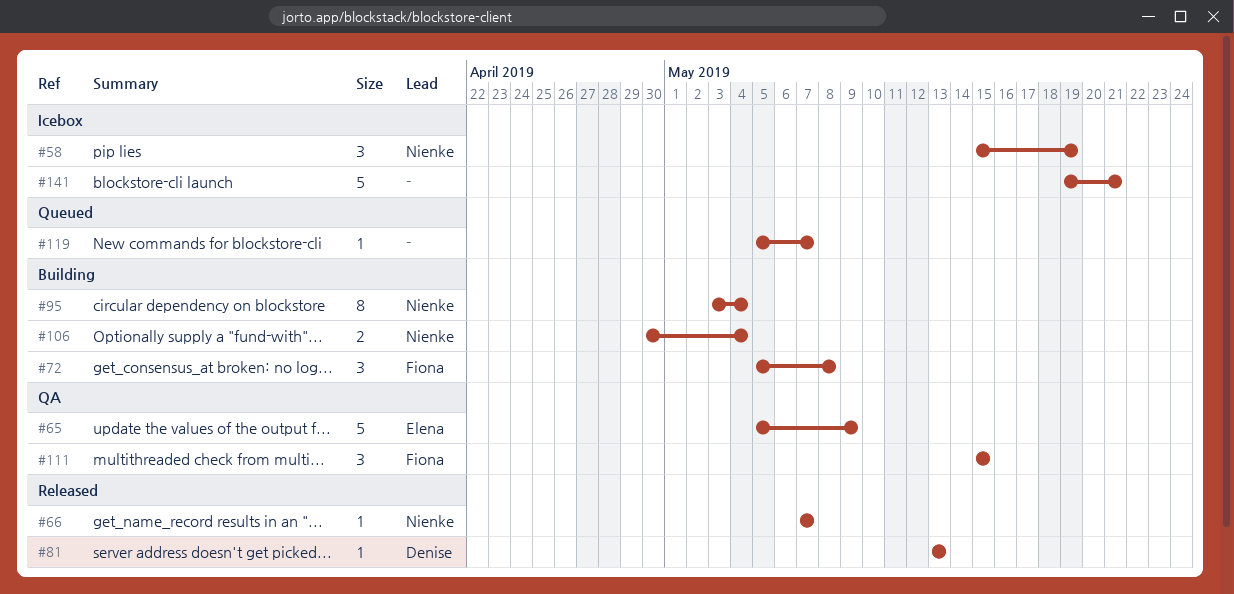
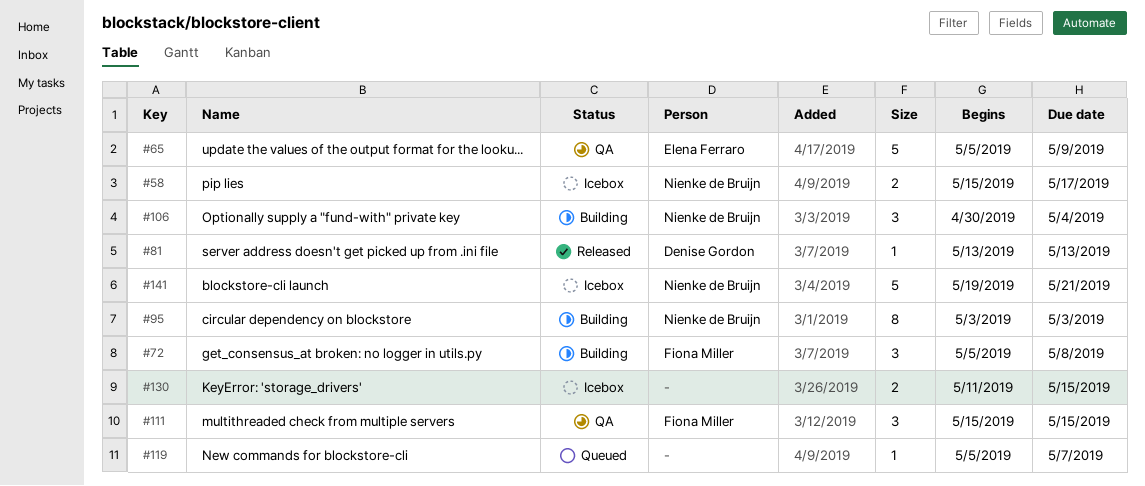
#58, estimate: 3 -> 2
#58, due: May 19 -> May 17
#66: present -> none
#95, due: May 4 -> May 3
#106, estimate: 2 -> 3
#130: none -> present
#141, owner: none -> Nienke de Bruijn

